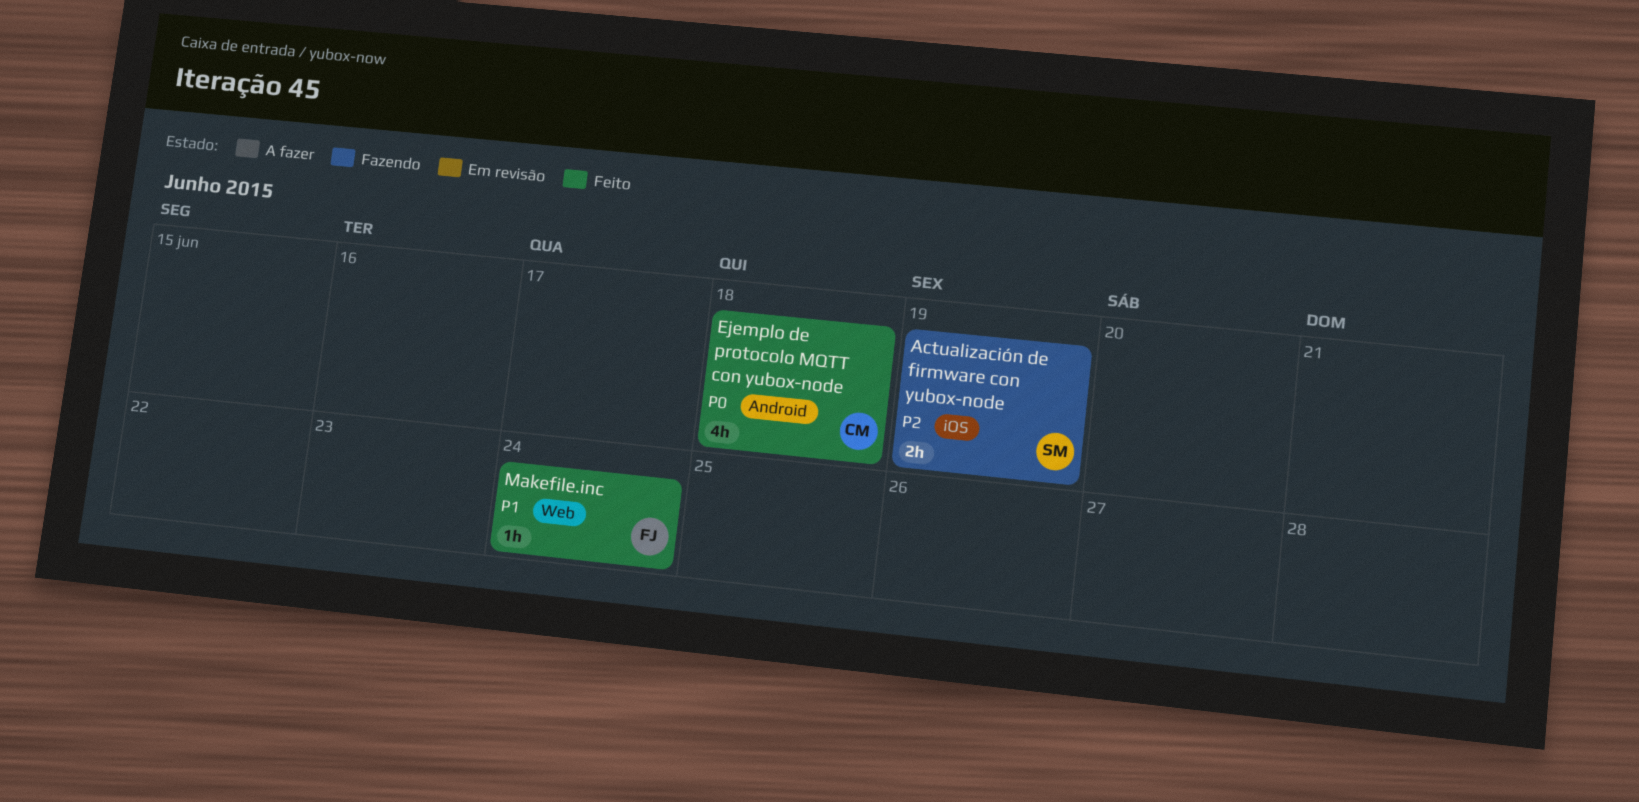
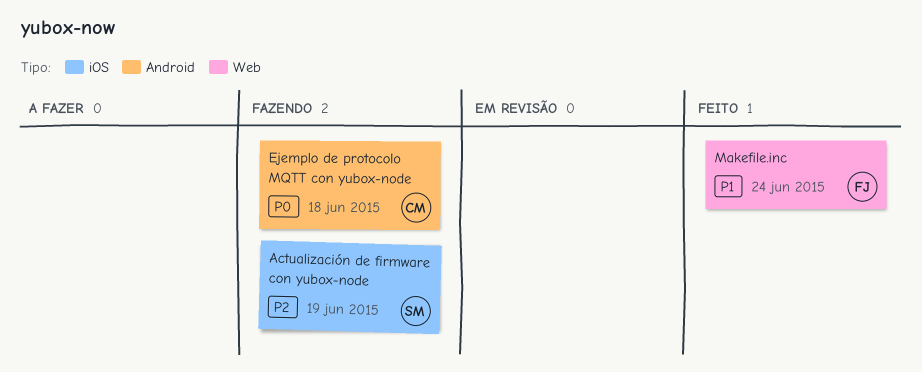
Ejemplo de protocolo MQTT con yubox-node, status: Feito -> Fazendo

